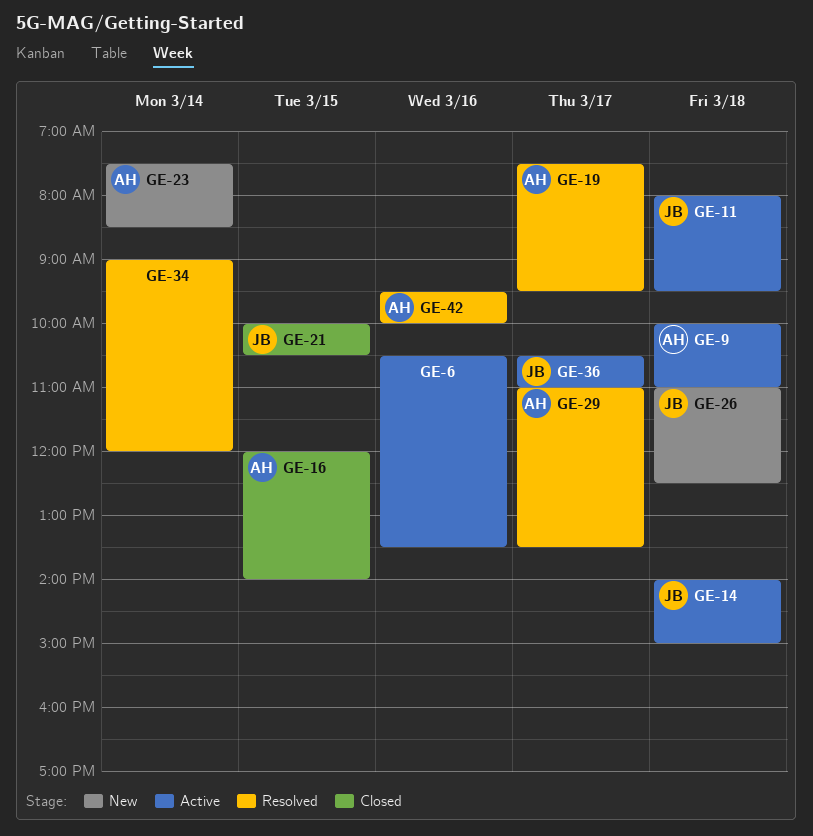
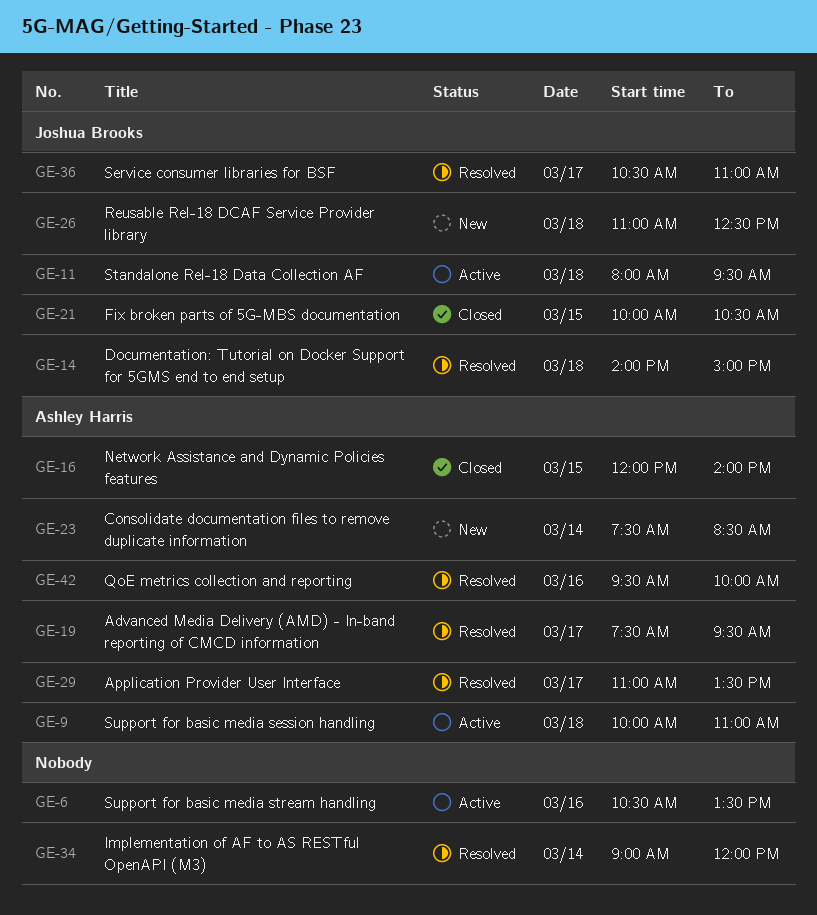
GE-14, status: Active -> Resolved
GE-36, status: Active -> Resolved

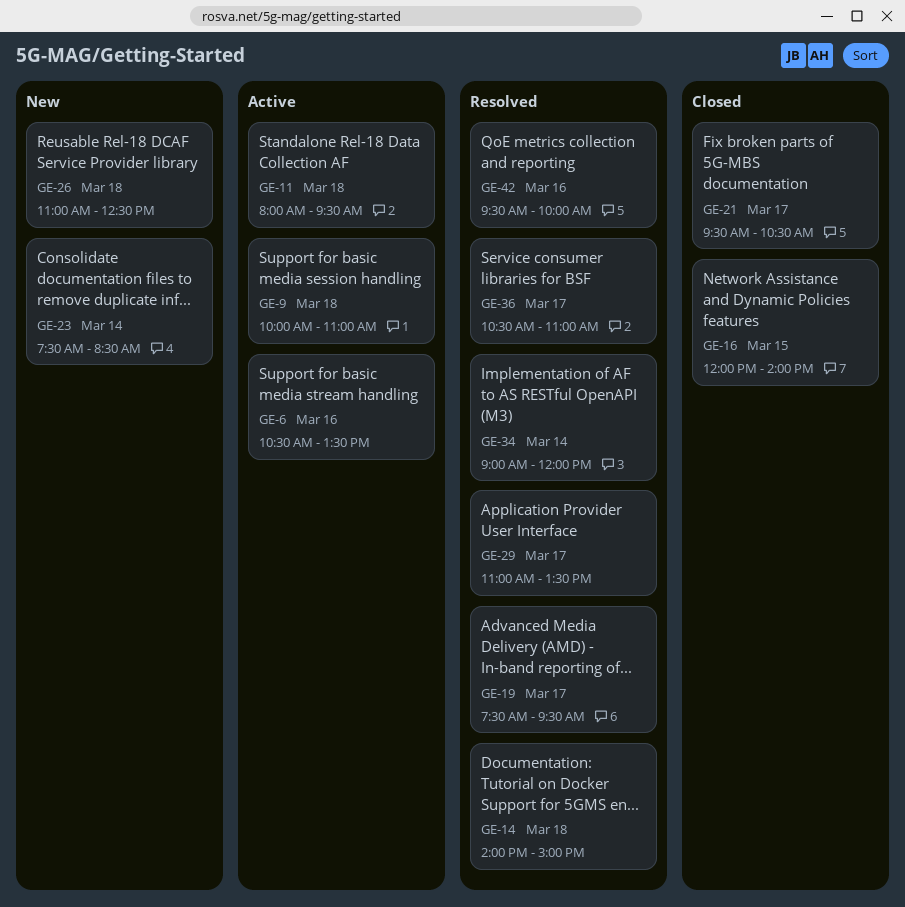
GE-21, day: Mar 15 -> Mar 17
GE-21, begins: 10:00 -> 09:30

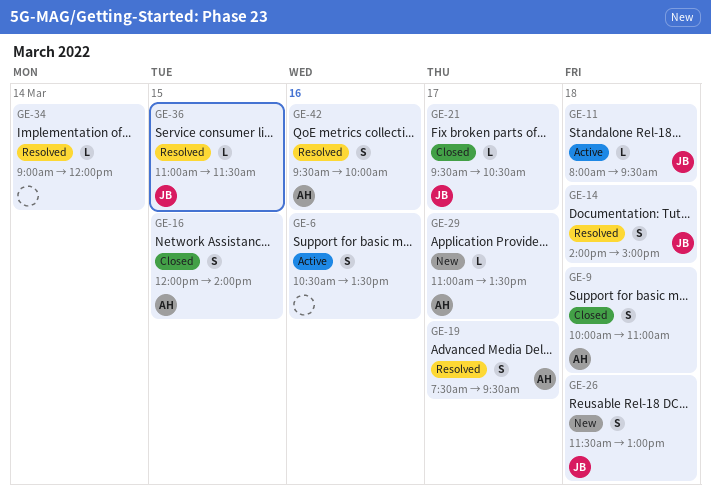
GE-9, status: Active -> Closed
GE-23: present -> none
GE-26, begins: 11:00 -> 11:30
GE-26, ends: 12:30 -> 13:00
GE-29, status: Resolved -> New
GE-36, day: Mar 17 -> Mar 15
GE-36, begins: 10:30 -> 11:00
GE-36, ends: 11:00 -> 11:30

